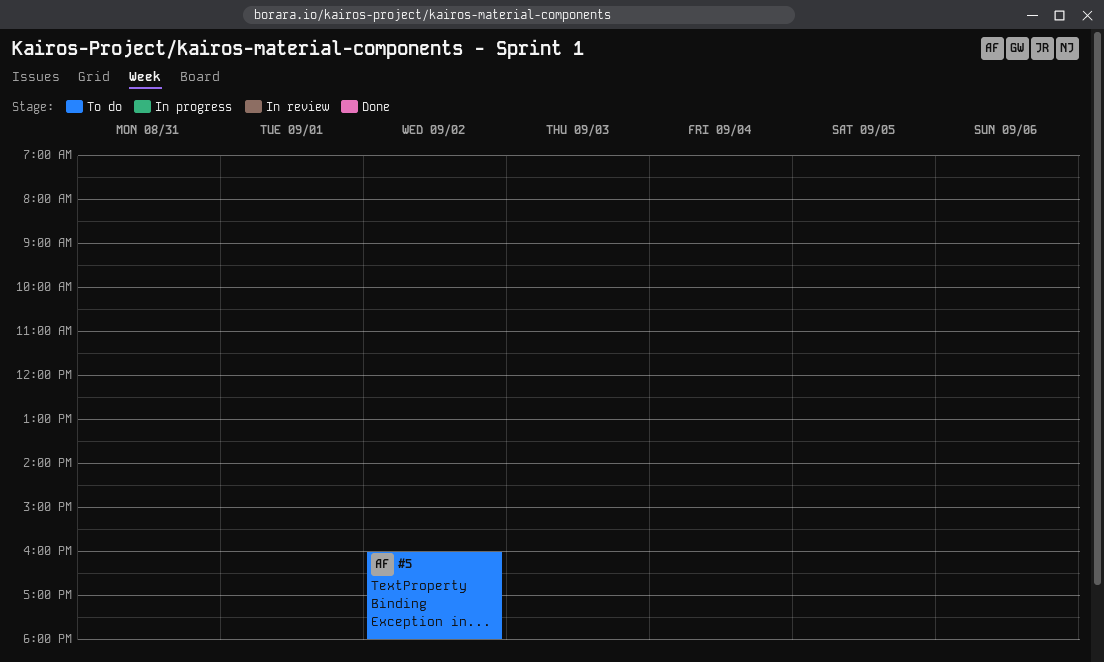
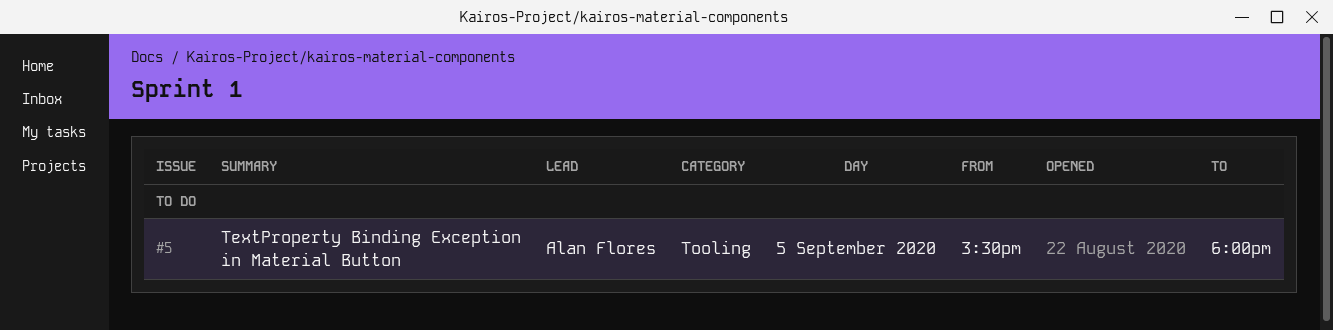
#5, day: Sep 2 -> Sep 5
#5, begins: 16:00 -> 15:30

